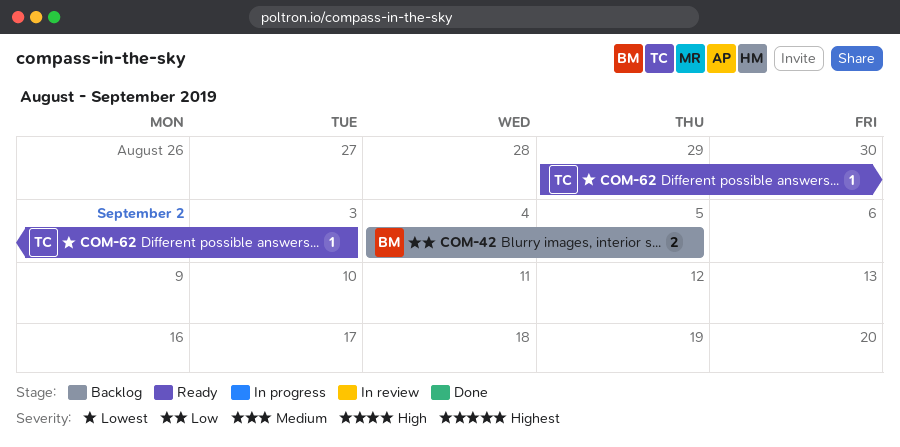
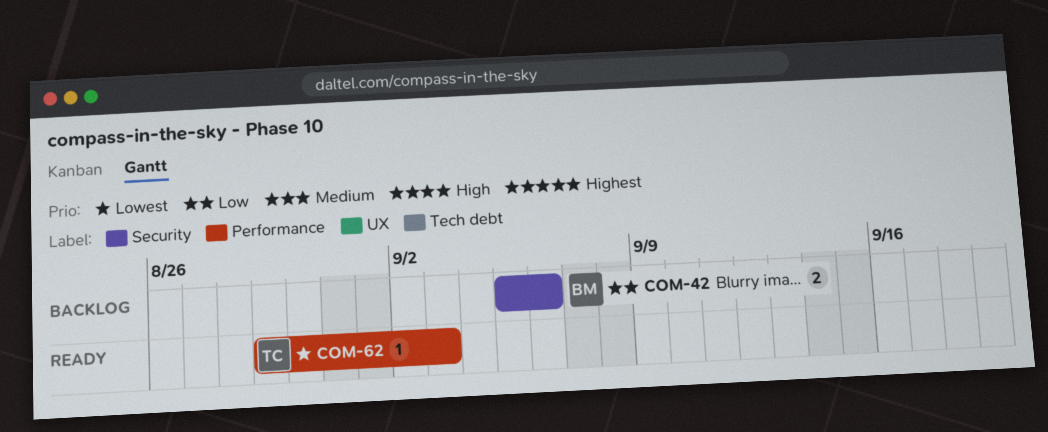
COM-42, start: Sep 4 -> Sep 5
COM-42, due: Sep 5 -> Sep 6

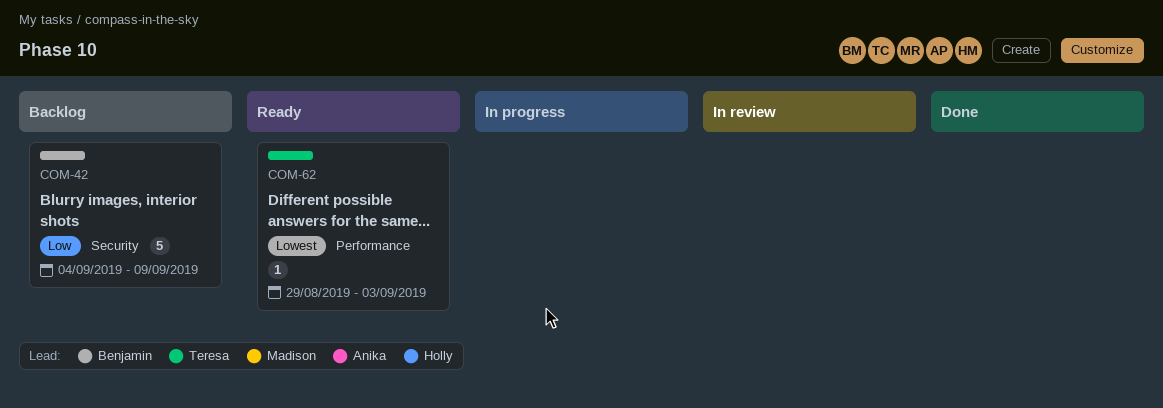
COM-42, estimate: 2 -> 5
COM-42, start: Sep 5 -> Sep 4
COM-42, due: Sep 6 -> Sep 9

